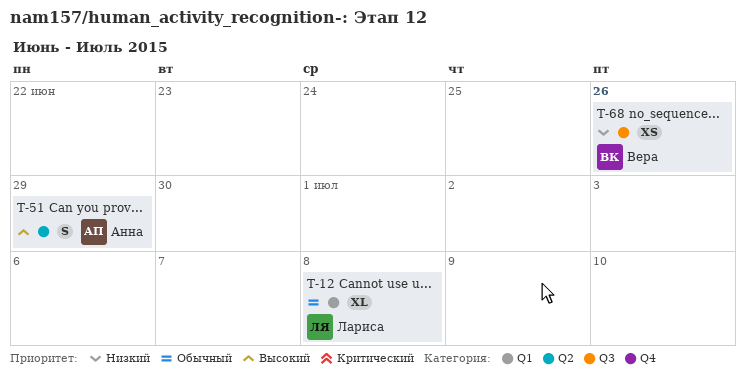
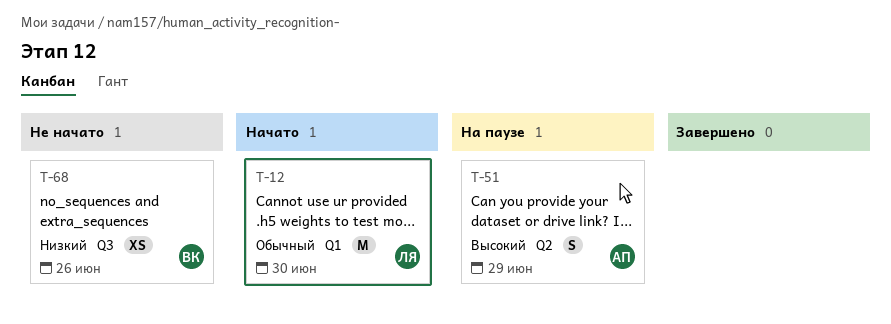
T-12, estimate: XL -> M
T-12, due: Jul 8 -> Jun 30

